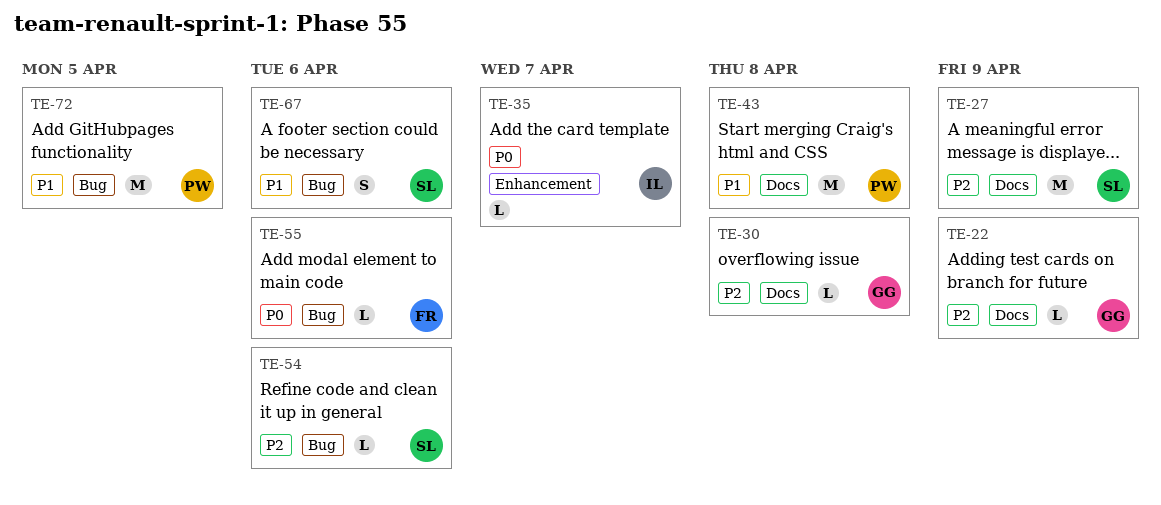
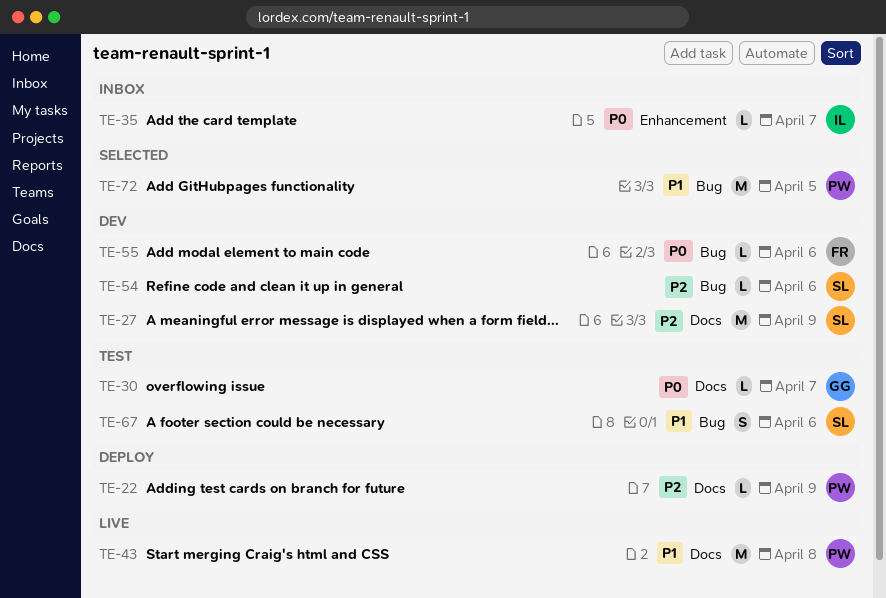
TE-22, owner: GG -> PW
TE-30, priority: P2 -> P0
TE-30, due: Apr 8 -> Apr 7

